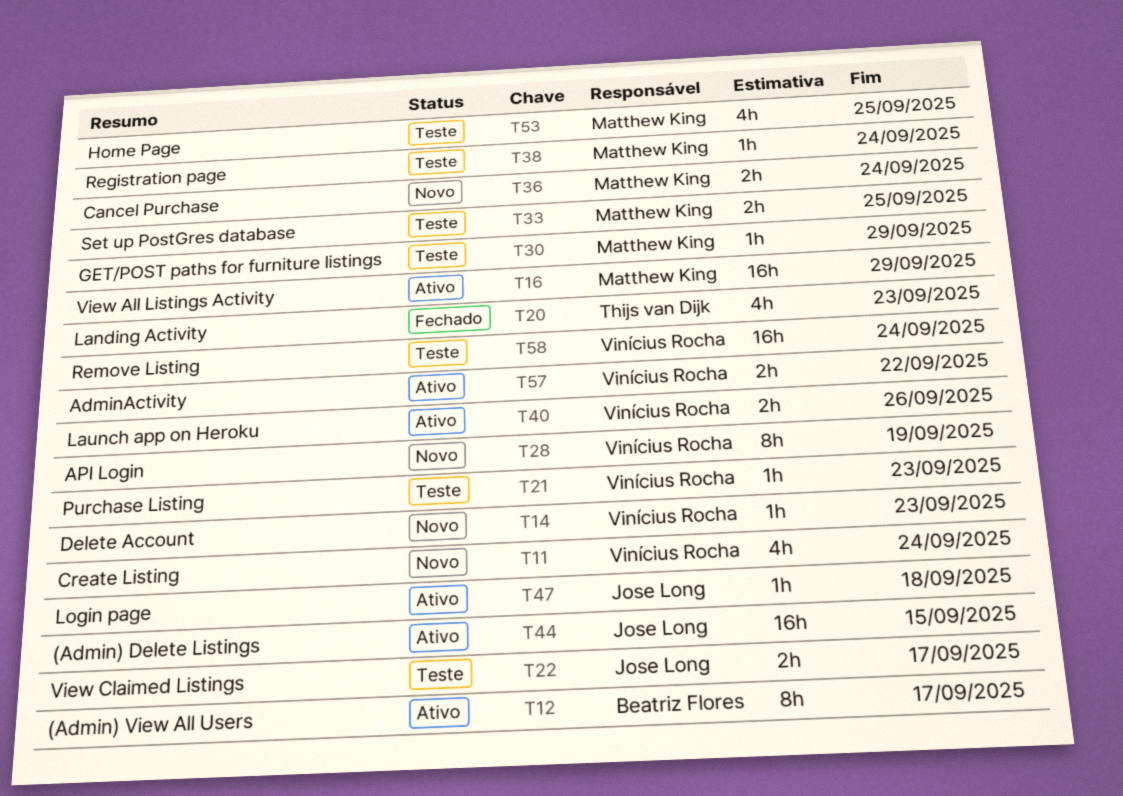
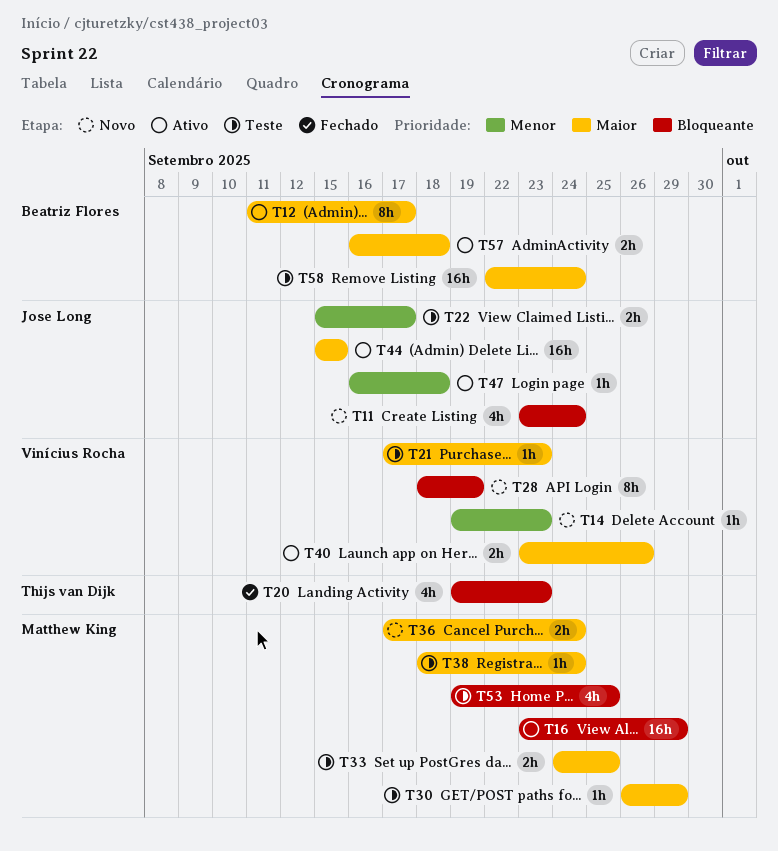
T11, owner: Vinícius Rocha -> Jose Long
T57, owner: Vinícius Rocha -> Beatriz Flores
T57, due: Sep 22 -> Sep 18
T58, owner: Vinícius Rocha -> Beatriz Flores

